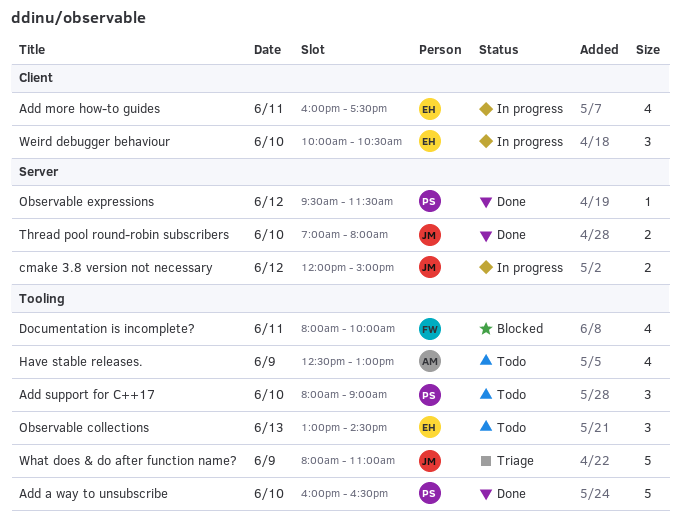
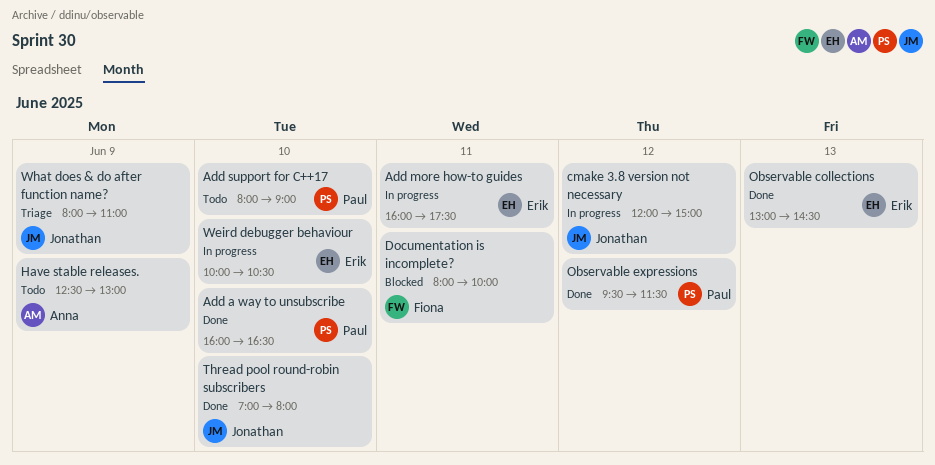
Observable collections, status: Todo -> Done

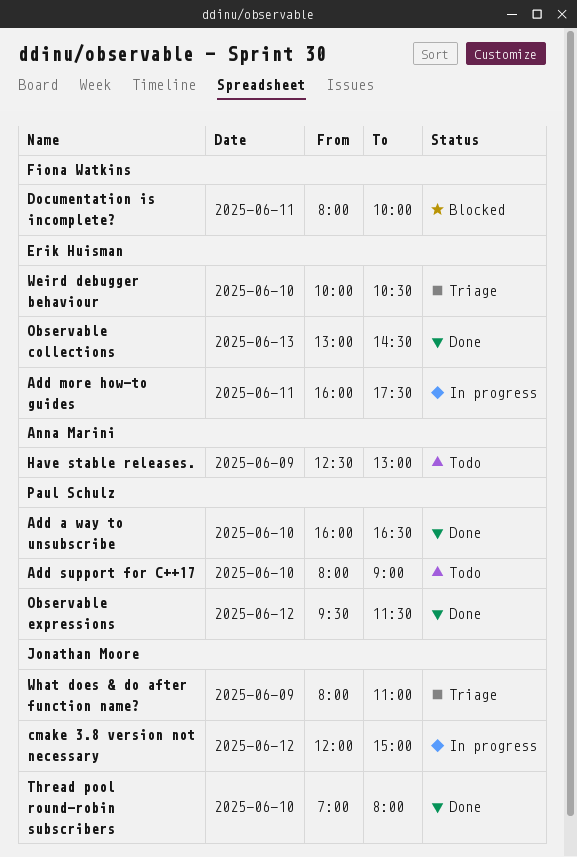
Weird debugger behaviour, status: In progress -> Triage

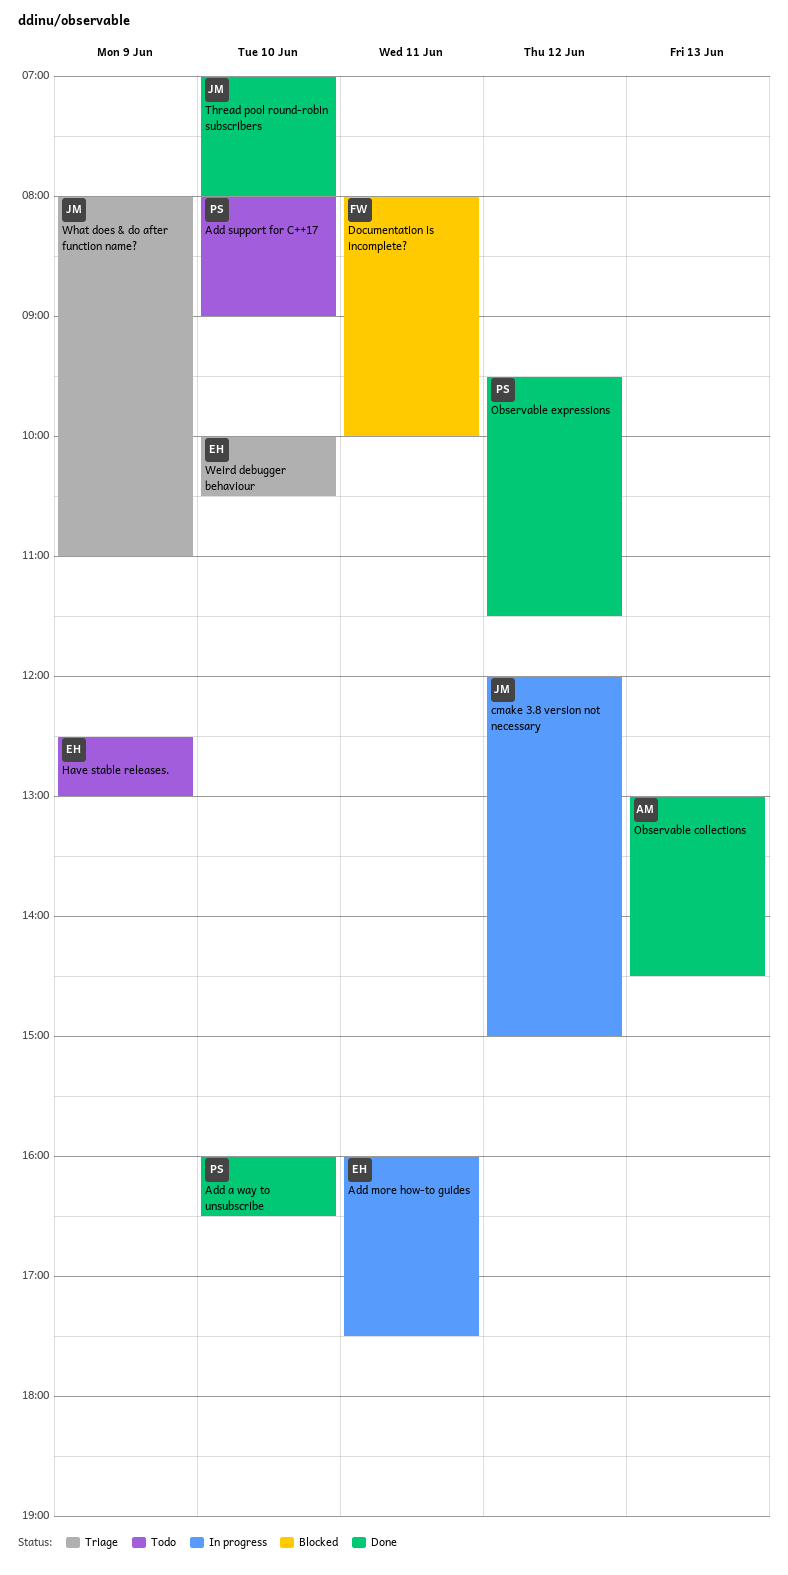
Have stable releases., owner: Anna Marini -> Erik Huisman
Observable collections, owner: Erik Huisman -> Anna Marini

